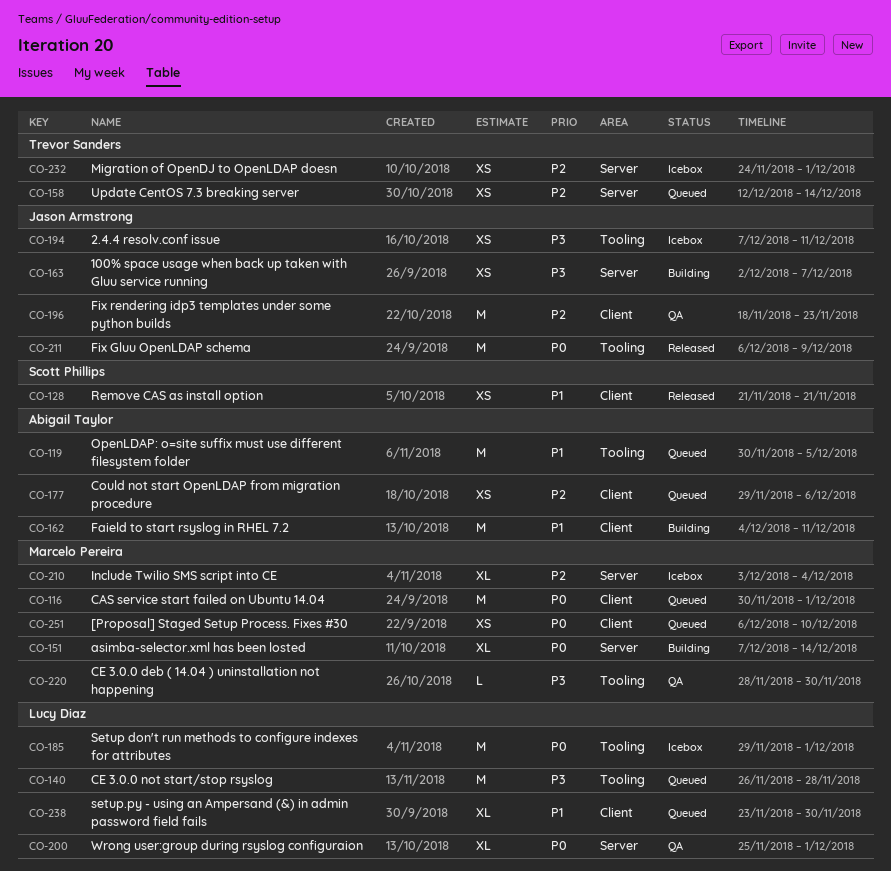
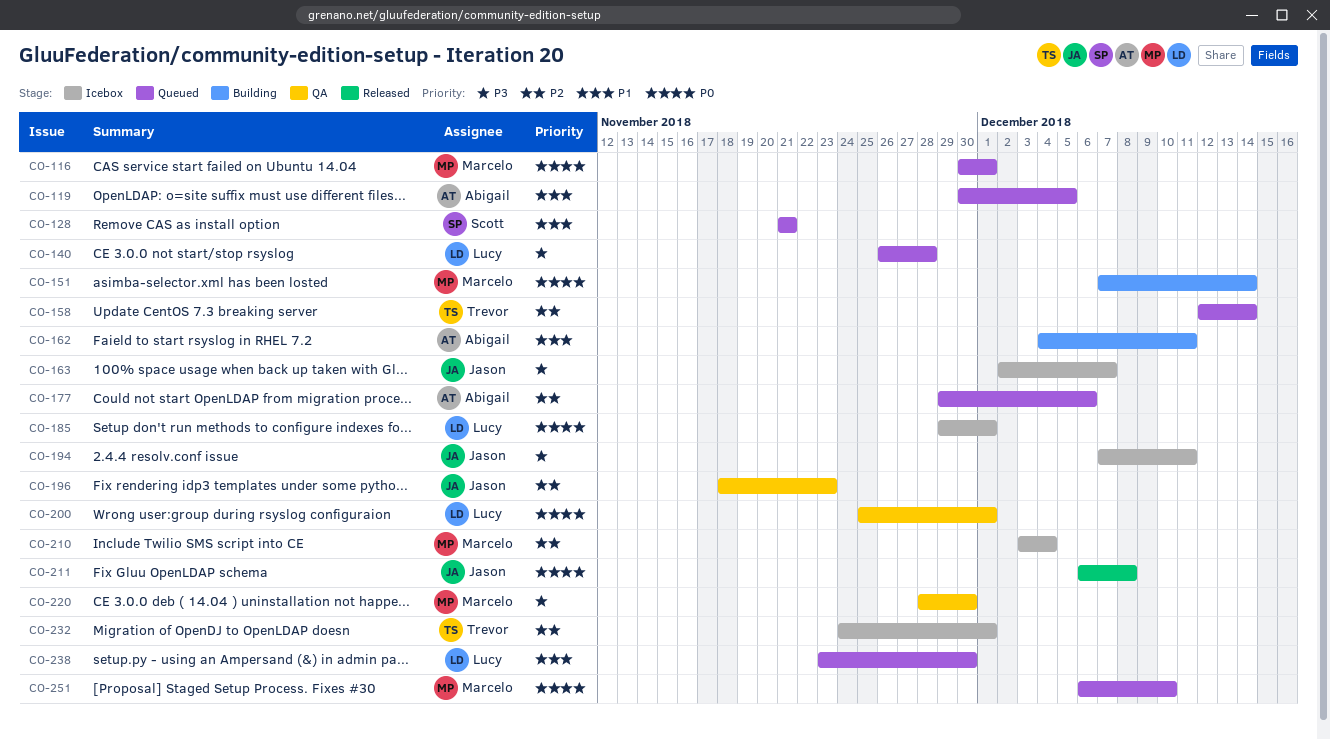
CO-128, status: Released -> Queued
CO-163, status: Building -> Icebox
CO-211, due: Dec 9 -> Dec 8

